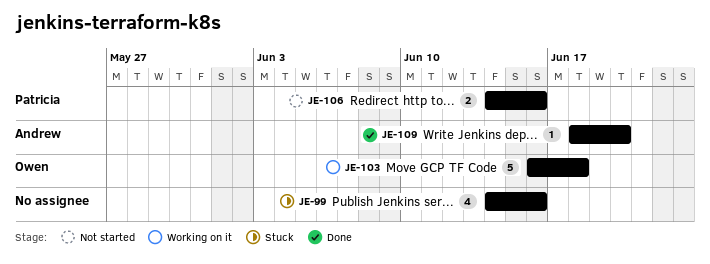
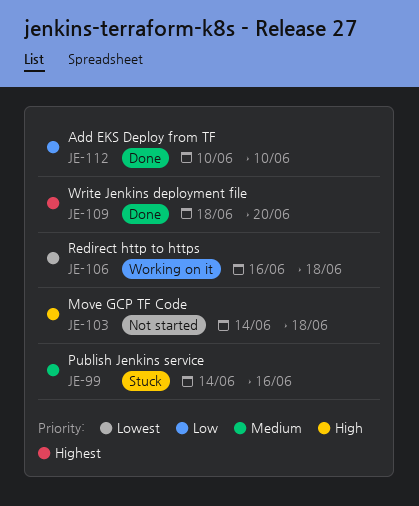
JE-103, status: Working on it -> Not started
JE-103, start: Jun 16 -> Jun 14
JE-106, status: Not started -> Working on it
JE-106, start: Jun 14 -> Jun 16
JE-106, due: Jun 16 -> Jun 18
JE-112: none -> present

